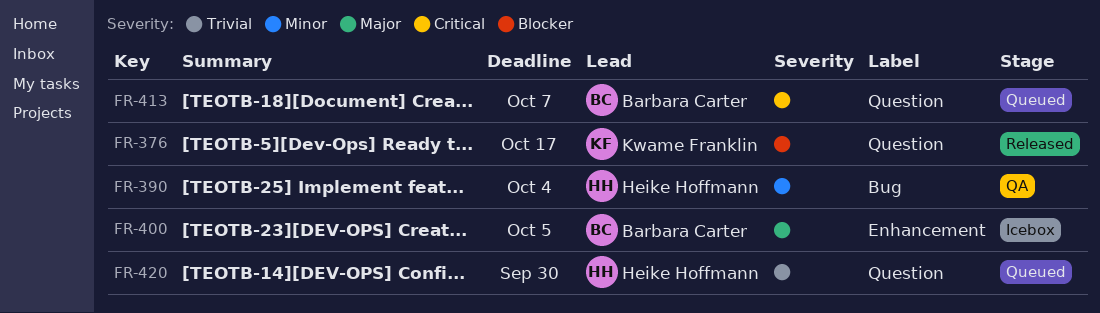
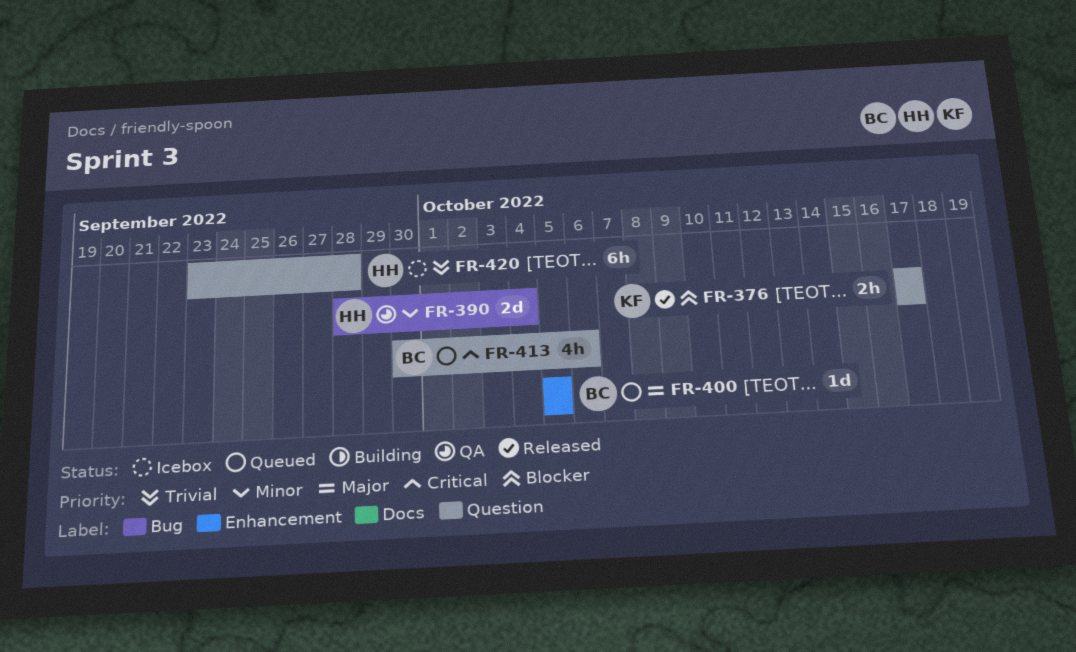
FR-400, status: Icebox -> Queued
FR-413, due: Oct 7 -> Oct 6
FR-420, status: Queued -> Icebox
FR-420, due: Sep 30 -> Sep 28

